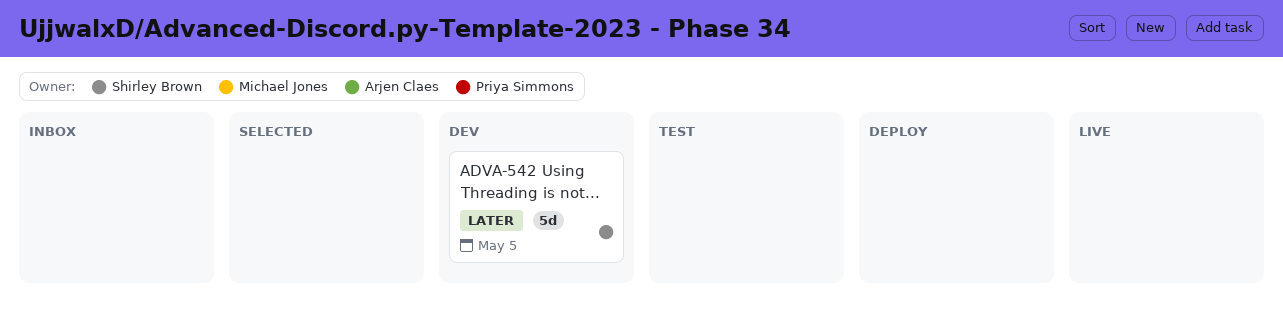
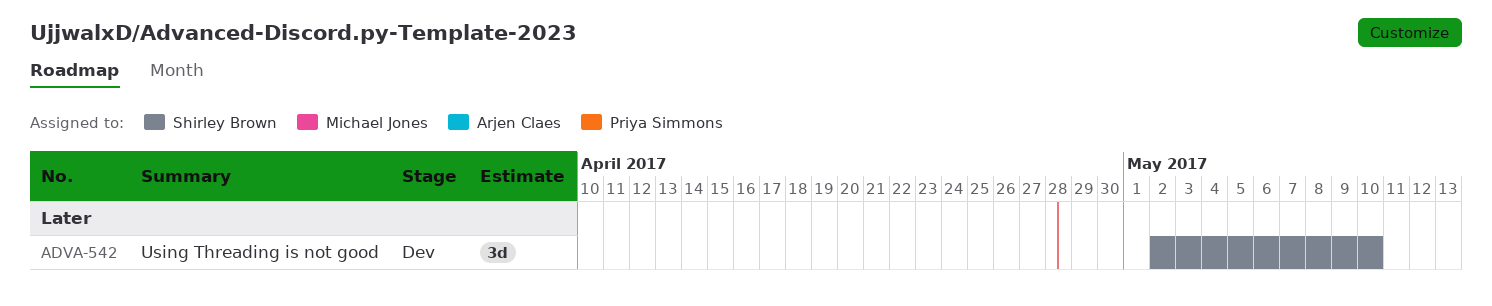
ADVA-542, estimate: 5d -> 3d
ADVA-542, due: May 5 -> May 10

